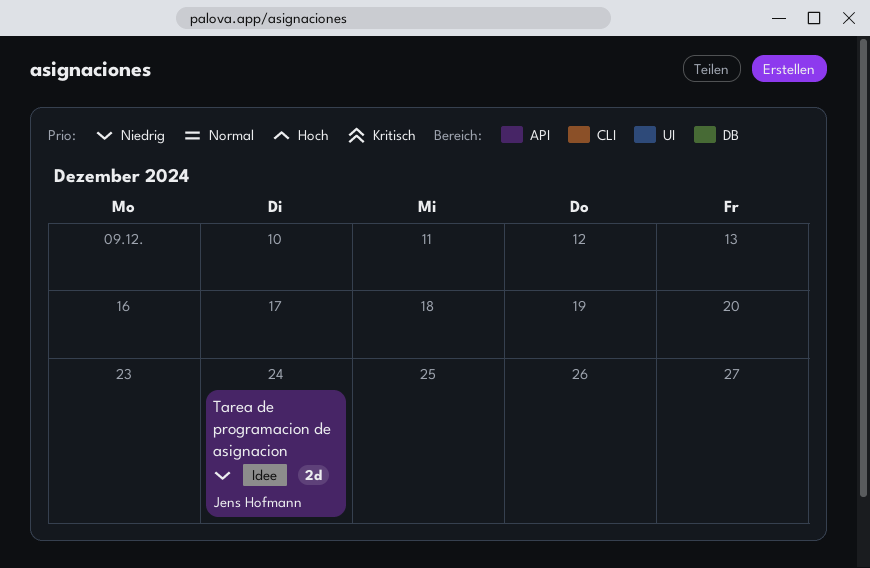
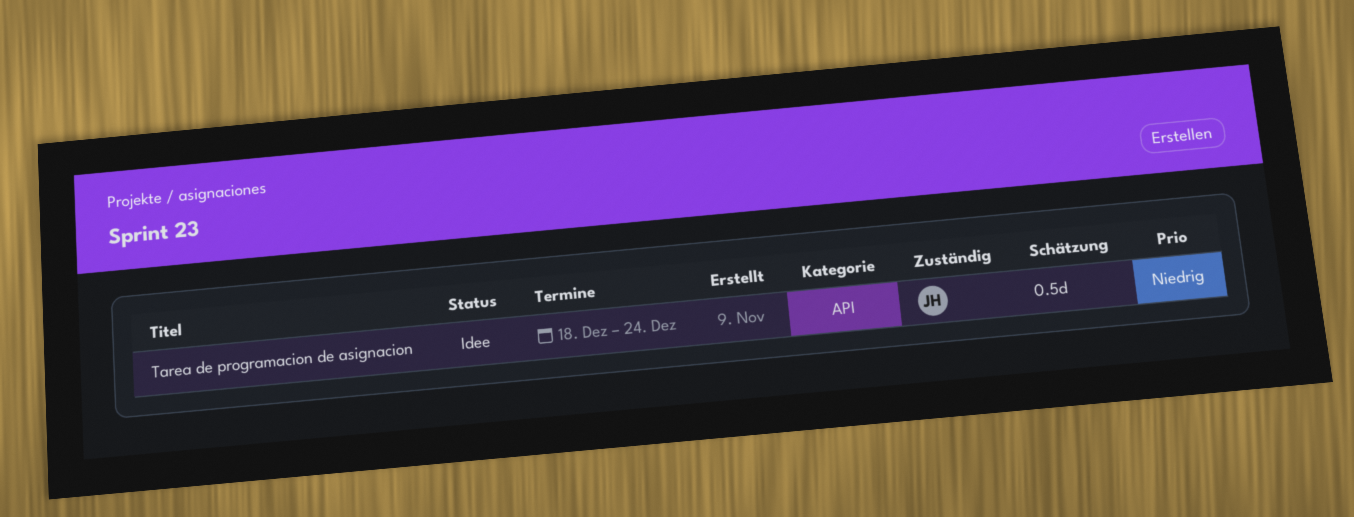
Tarea de programacion de asignacion, estimate: 2d -> 0.5d

